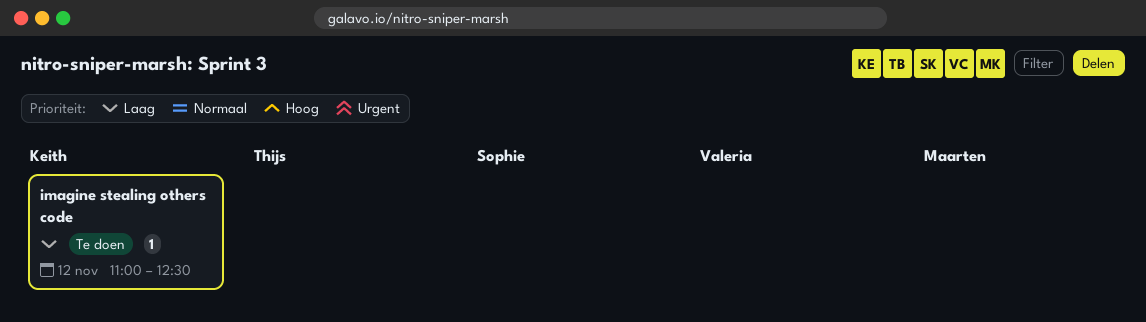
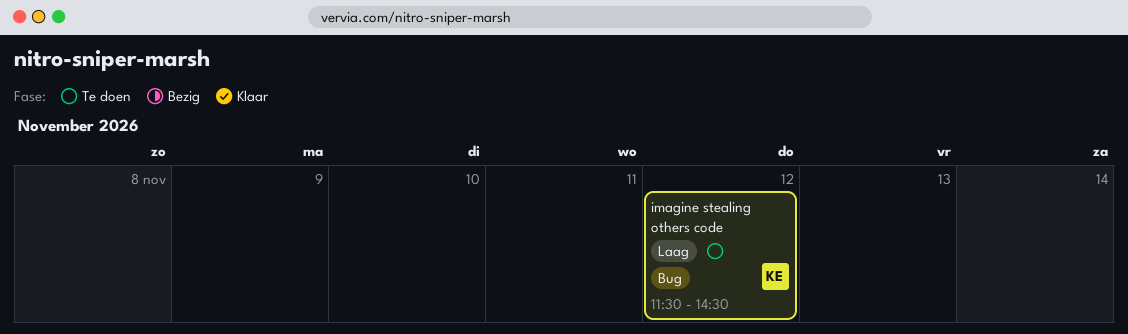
imagine stealing others code, begins: 11:00 -> 11:30
imagine stealing others code, ends: 12:30 -> 14:30

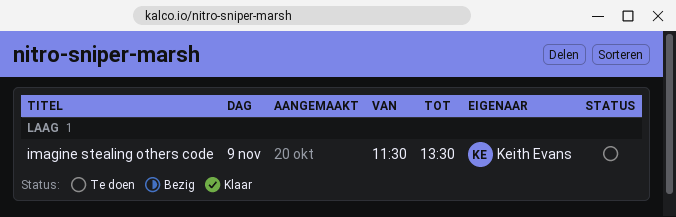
imagine stealing others code, day: Nov 12 -> Nov 9
imagine stealing others code, ends: 14:30 -> 13:30

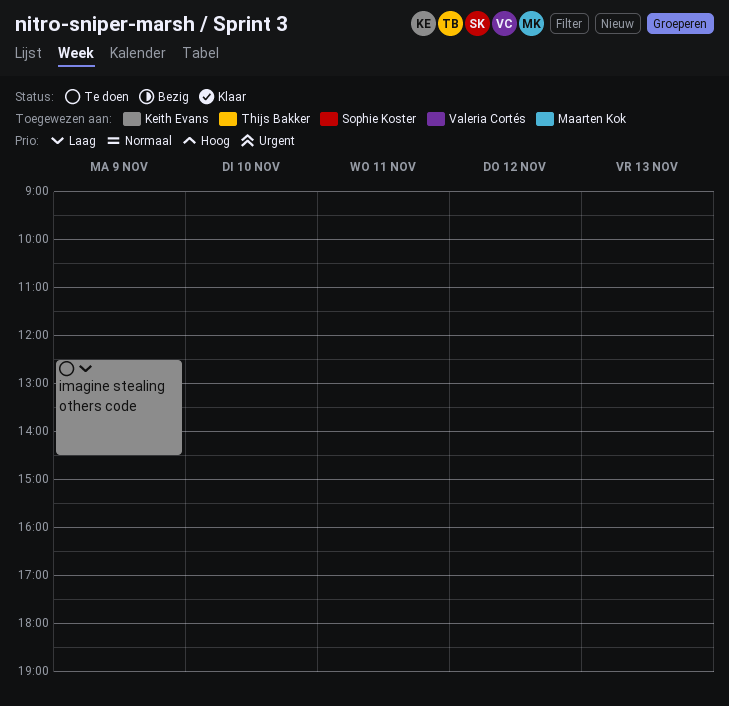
imagine stealing others code, begins: 11:30 -> 12:30
imagine stealing others code, ends: 13:30 -> 14:30

